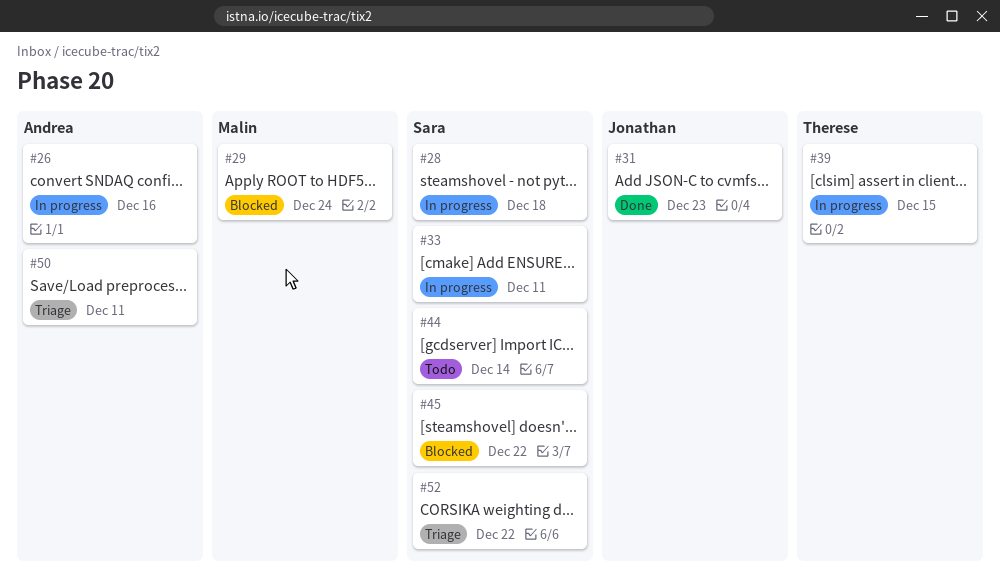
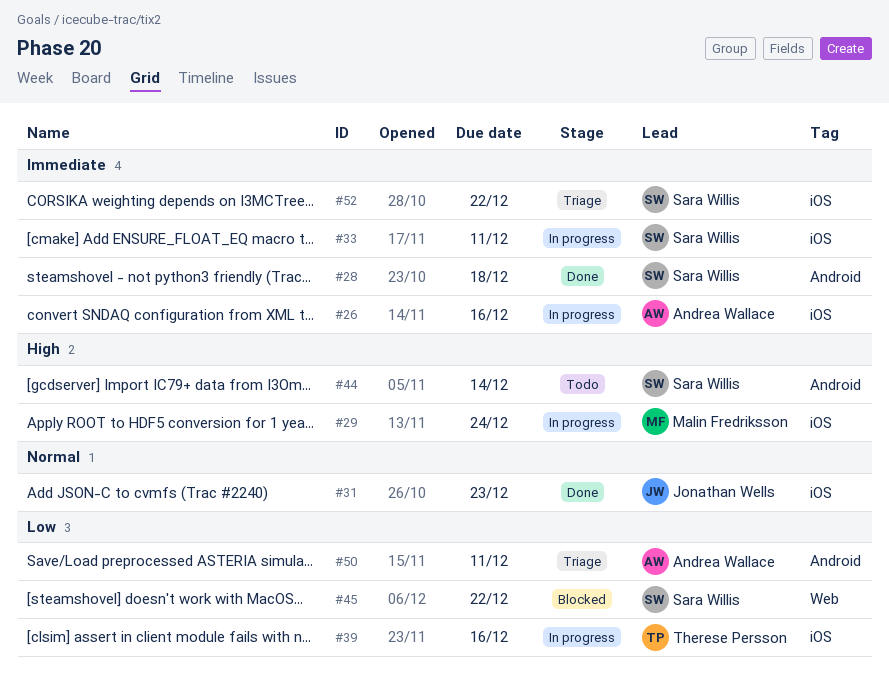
#28, status: In progress -> Done
#29, status: Blocked -> In progress
#39, due: Dec 15 -> Dec 16

